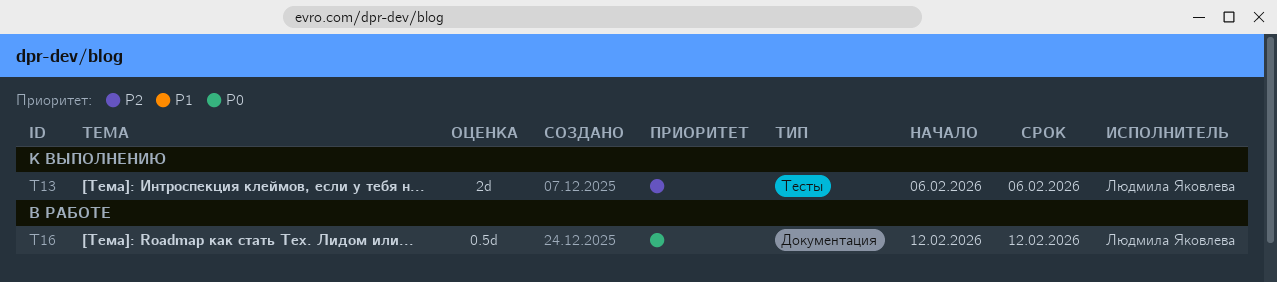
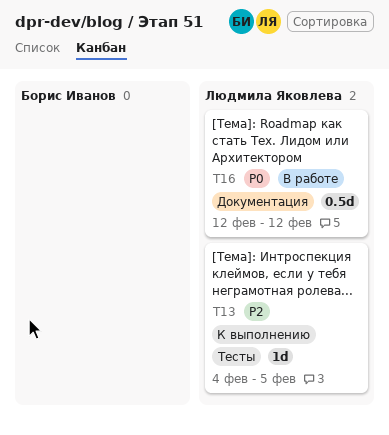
T13, estimate: 2d -> 1d
T13, start: Feb 6 -> Feb 4
T13, due: Feb 6 -> Feb 5

